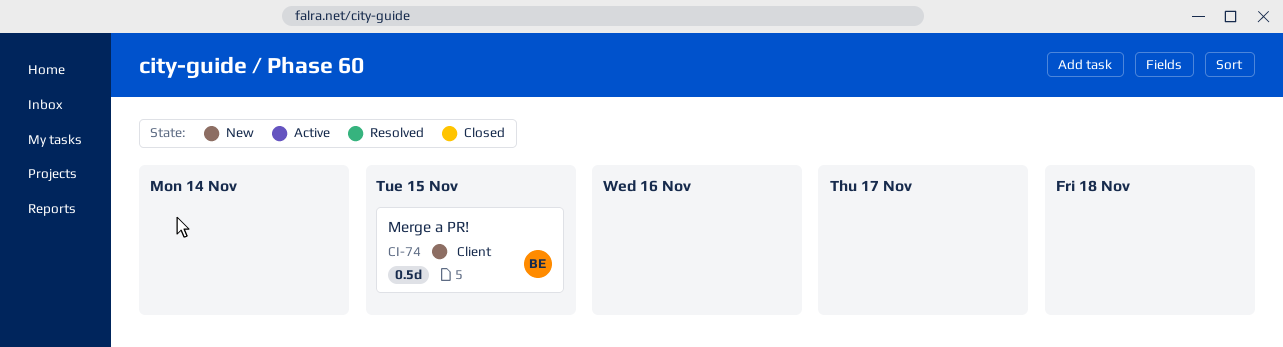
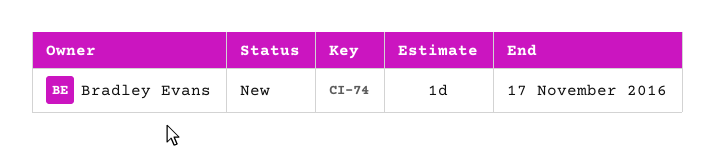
CI-74, estimate: 0.5d -> 1d
CI-74, due: Nov 15 -> Nov 17

